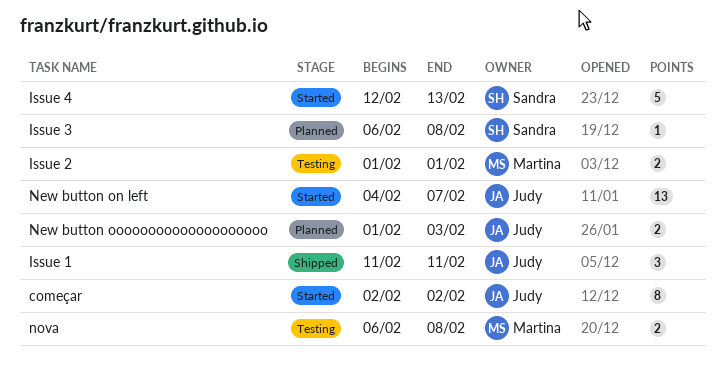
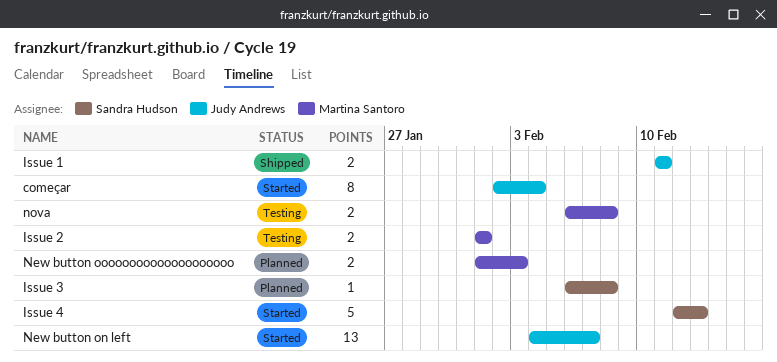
começar, due: Feb 2 -> Feb 4
Issue 1, estimate: 3 -> 2
New button oooooooooooooooooooo, owner: Judy Andrews -> Martina Santoro

